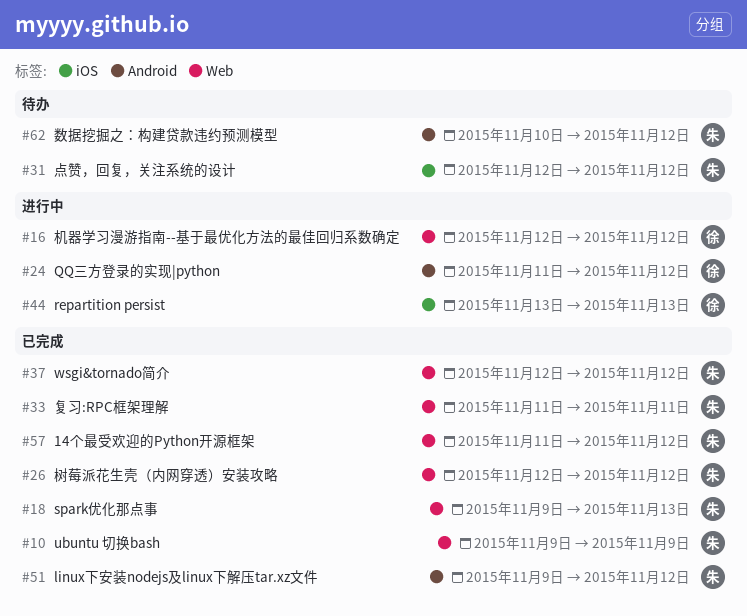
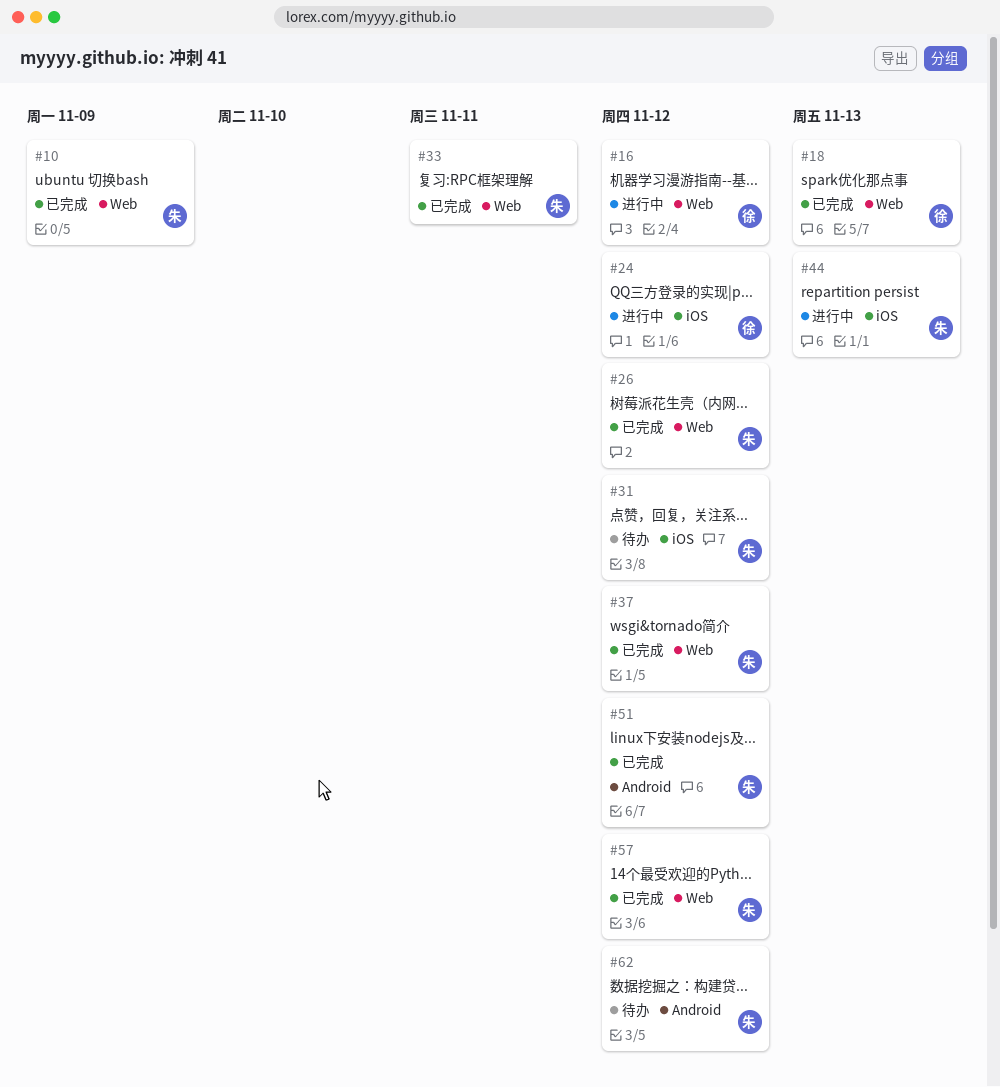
#18, owner: 朱 -> 徐
#24, label: Android -> iOS
#44, owner: 徐 -> 朱

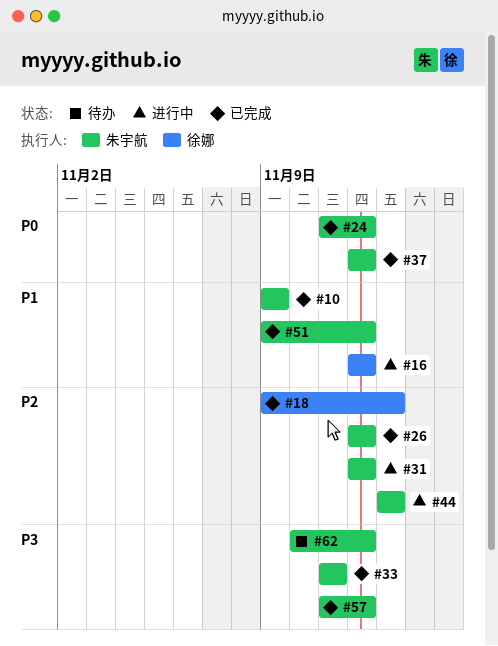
#24, status: 进行中 -> 已完成
#24, owner: 徐娜 -> 朱宇航
#31, status: 待办 -> 进行中

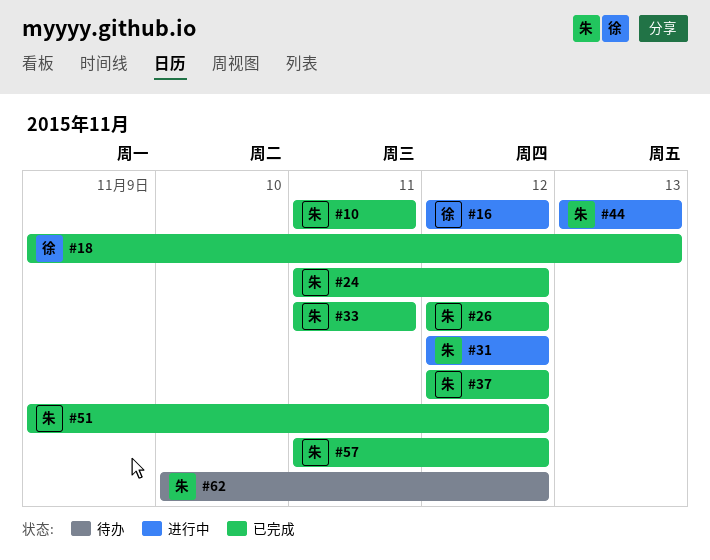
#10, start: Nov 9 -> Nov 11
#10, due: Nov 9 -> Nov 11

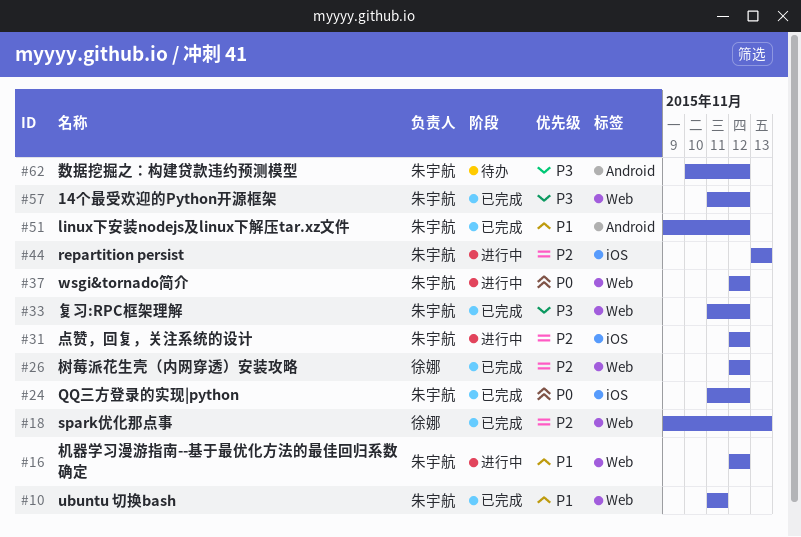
#16, owner: 徐娜 -> 朱宇航
#26, owner: 朱宇航 -> 徐娜
#33, due: Nov 11 -> Nov 12
#37, status: 已完成 -> 进行中

